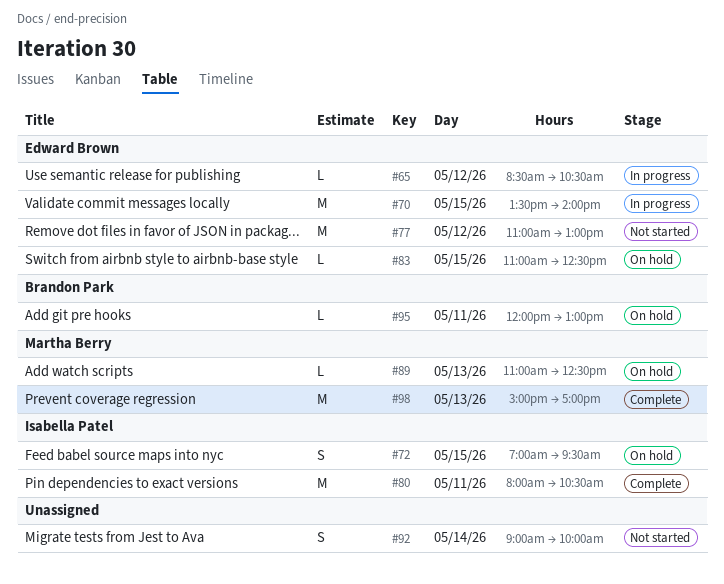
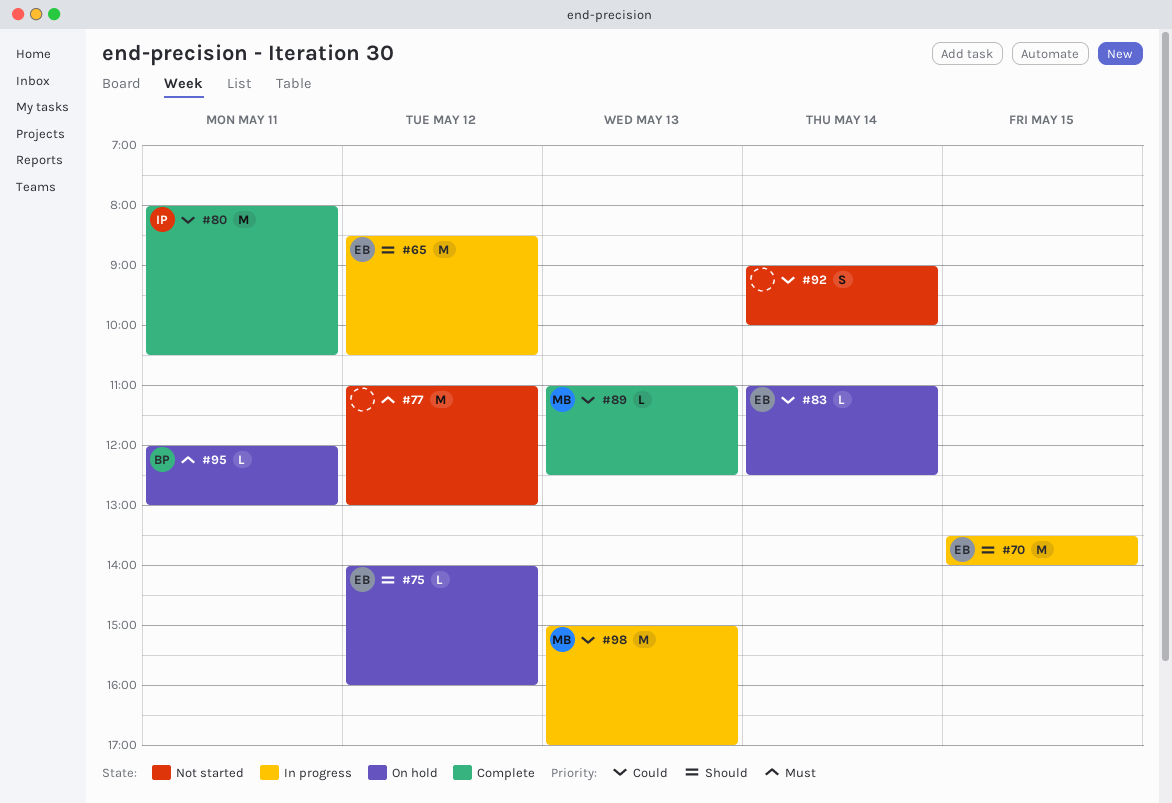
#65, estimate: L -> M
#72: present -> none
#75: none -> present
#77, owner: Edward Brown -> none
#83, day: May 15 -> May 14
#89, status: On hold -> Complete
#98, status: Complete -> In progress

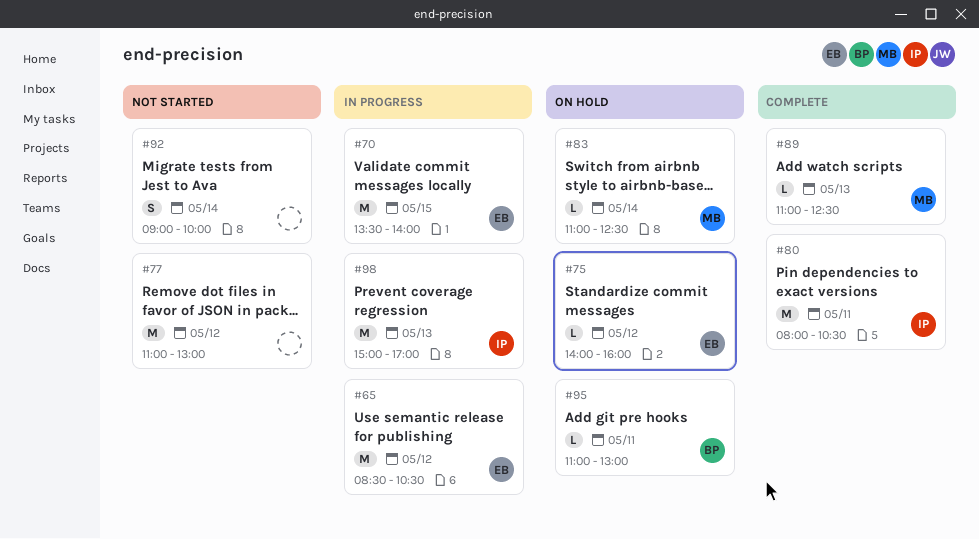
#83, owner: EB -> MB
#95, begins: 12:00 -> 11:00
#98, owner: MB -> IP

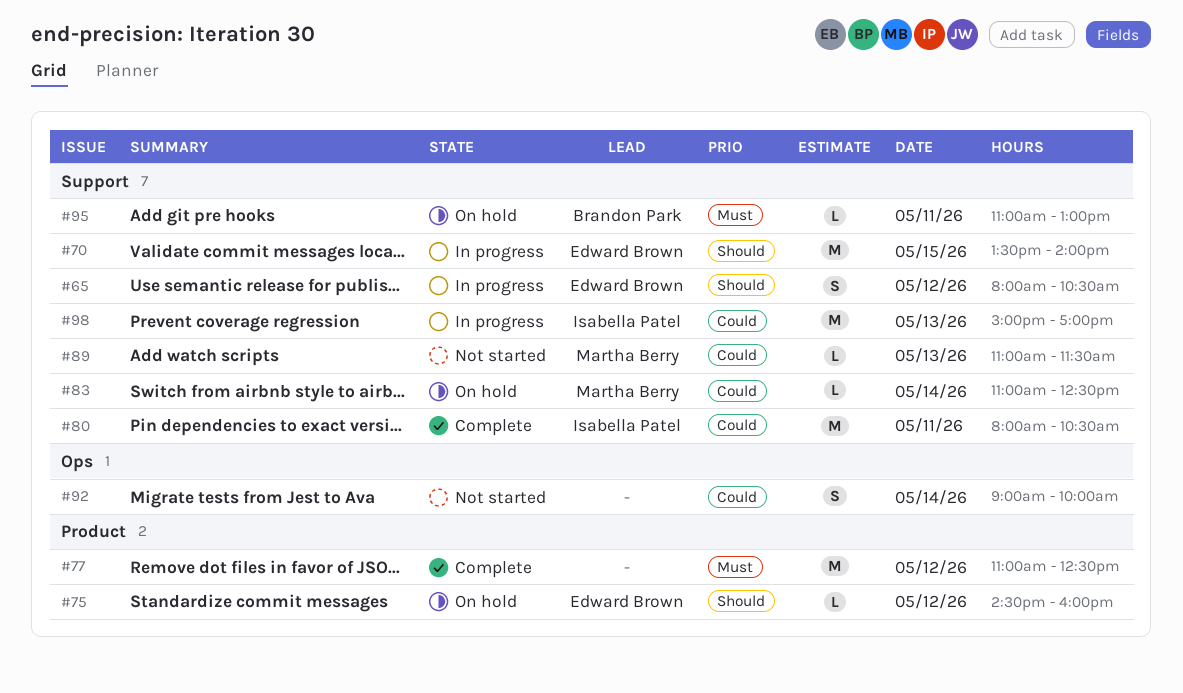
#65, estimate: M -> S
#65, begins: 08:30 -> 08:00
#75, begins: 14:00 -> 14:30
#77, status: Not started -> Complete
#77, ends: 13:00 -> 12:30
#89, status: Complete -> Not started
#89, ends: 12:30 -> 11:30

